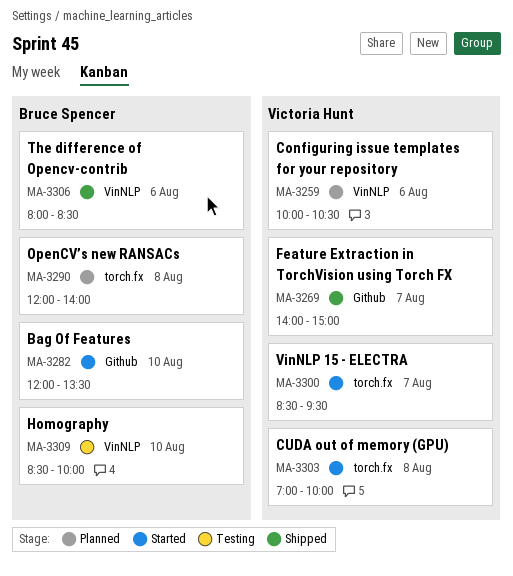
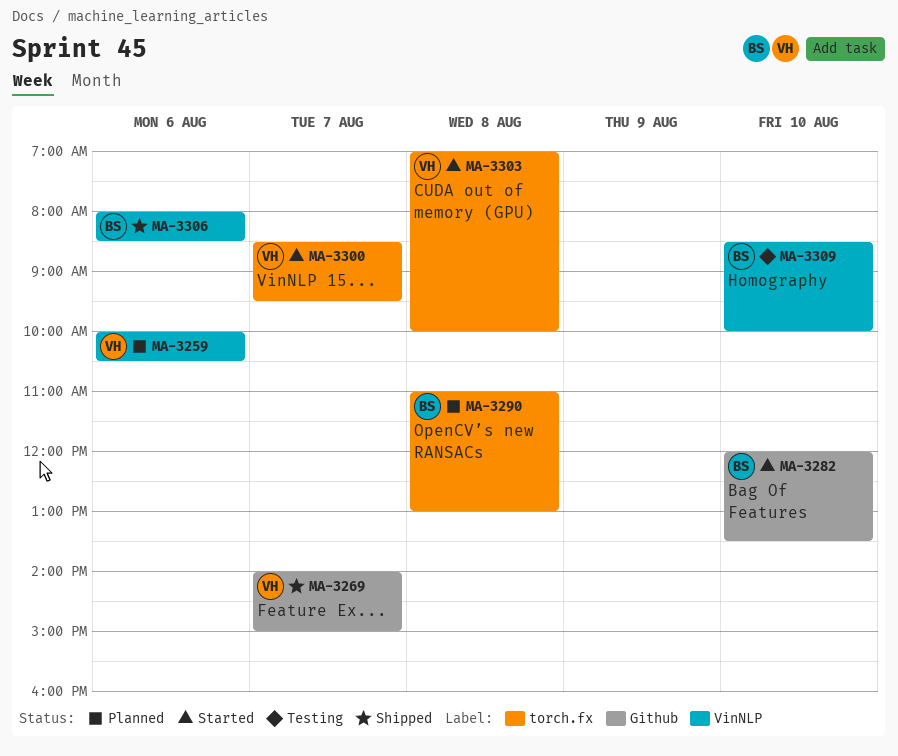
MA-3290, begins: 12:00 -> 11:00
MA-3290, ends: 14:00 -> 13:00

